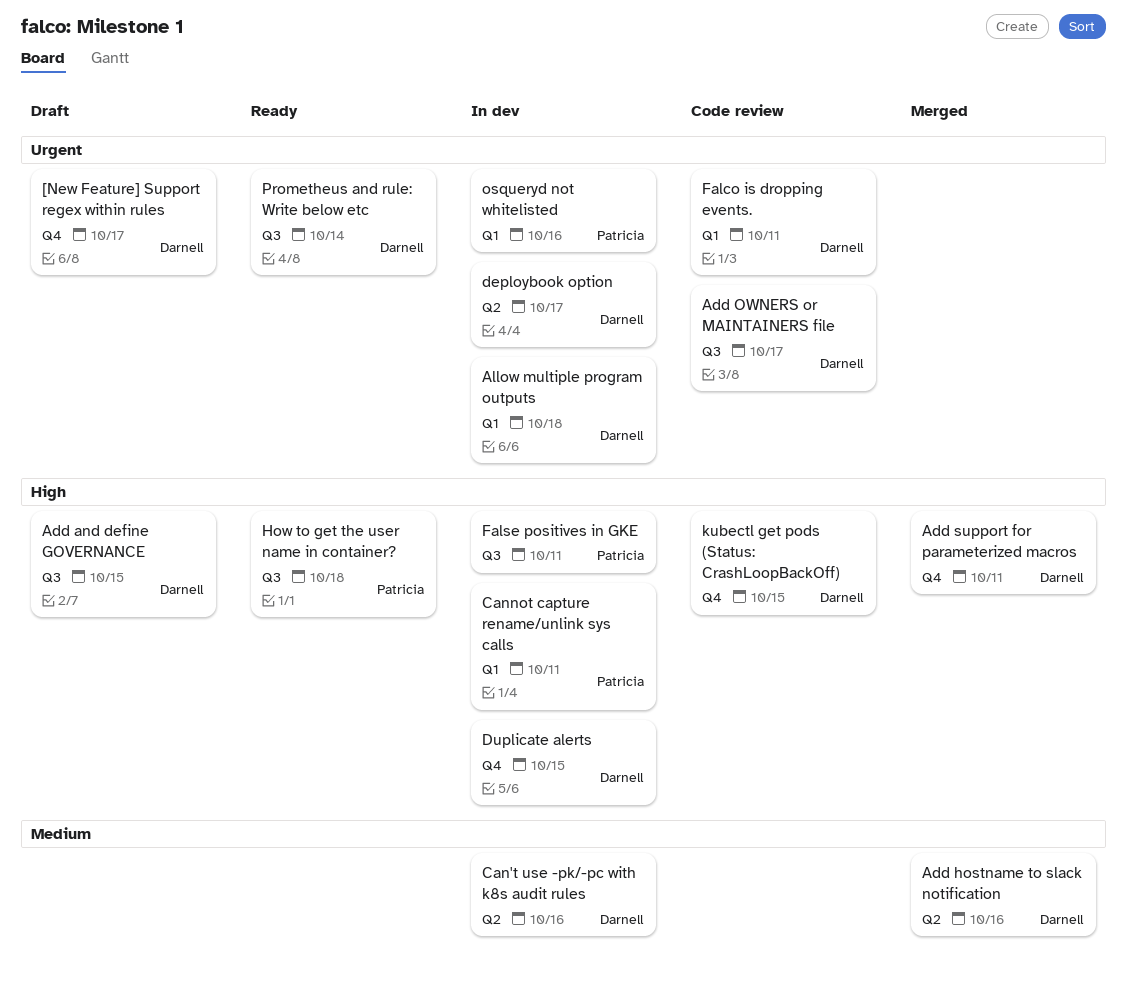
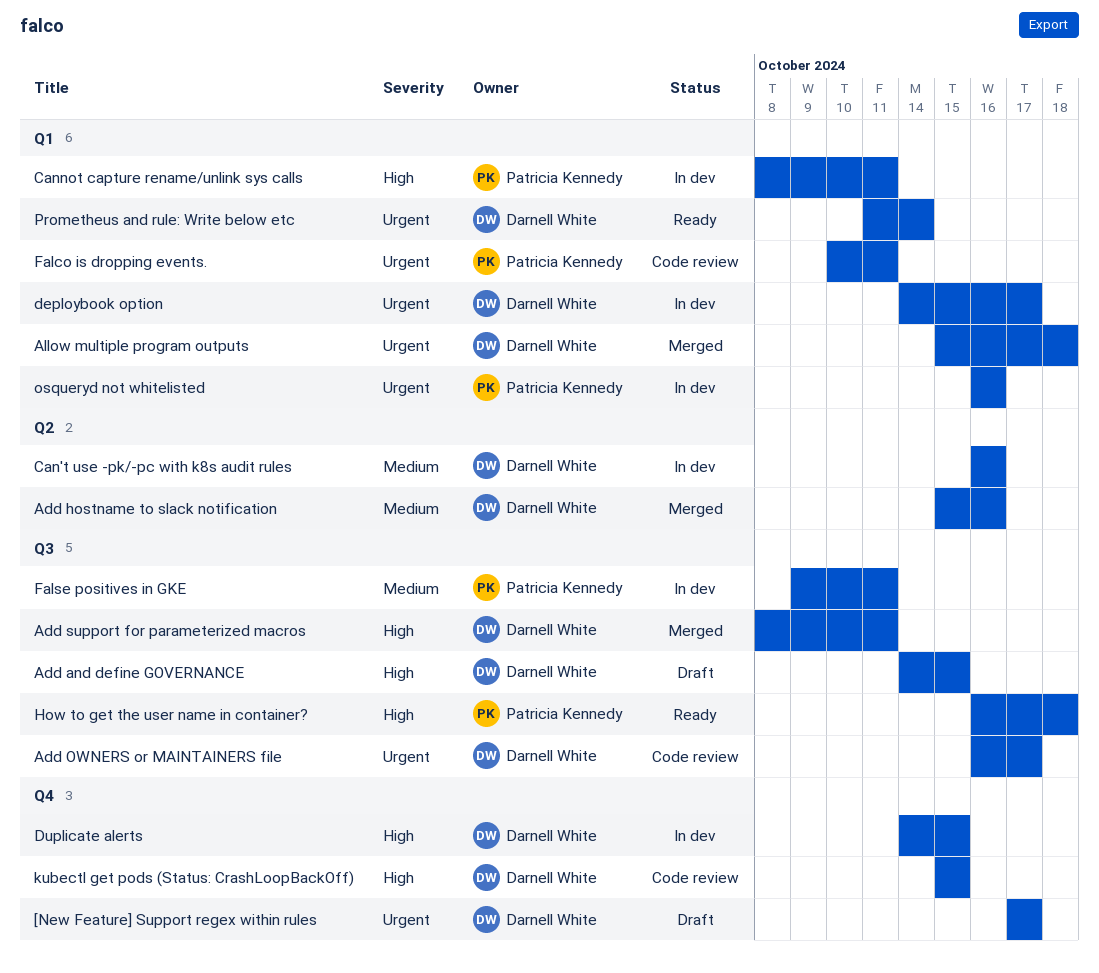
Add support for parameterized macros, label: Q4 -> Q3
Allow multiple program outputs, status: In dev -> Merged
deploybook option, label: Q2 -> Q1
Falco is dropping events., owner: Darnell White -> Patricia Kennedy
False positives in GKE, priority: High -> Medium
Prometheus and rule: Write below etc, label: Q3 -> Q1

